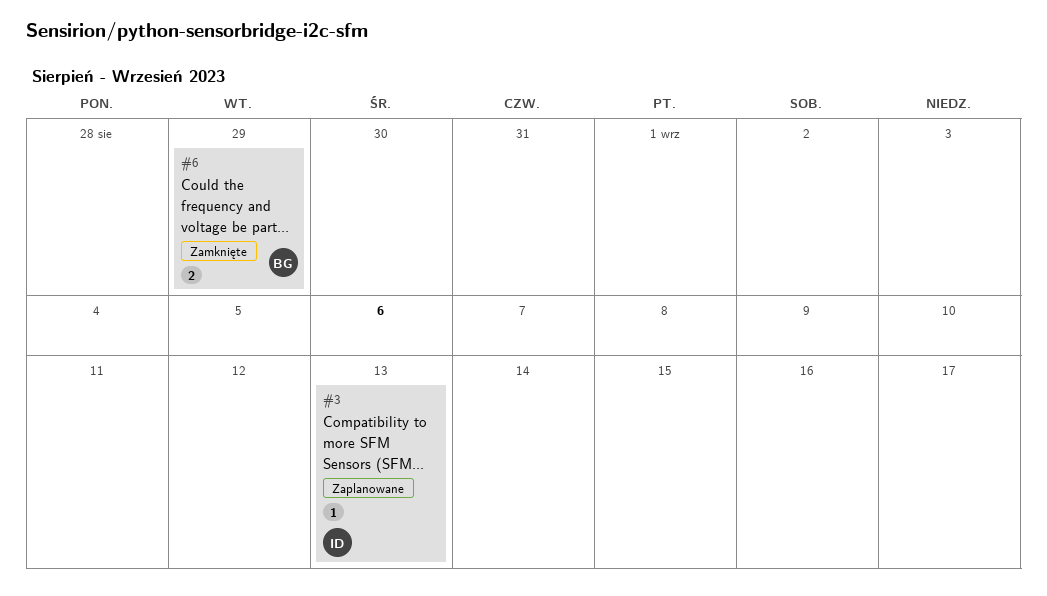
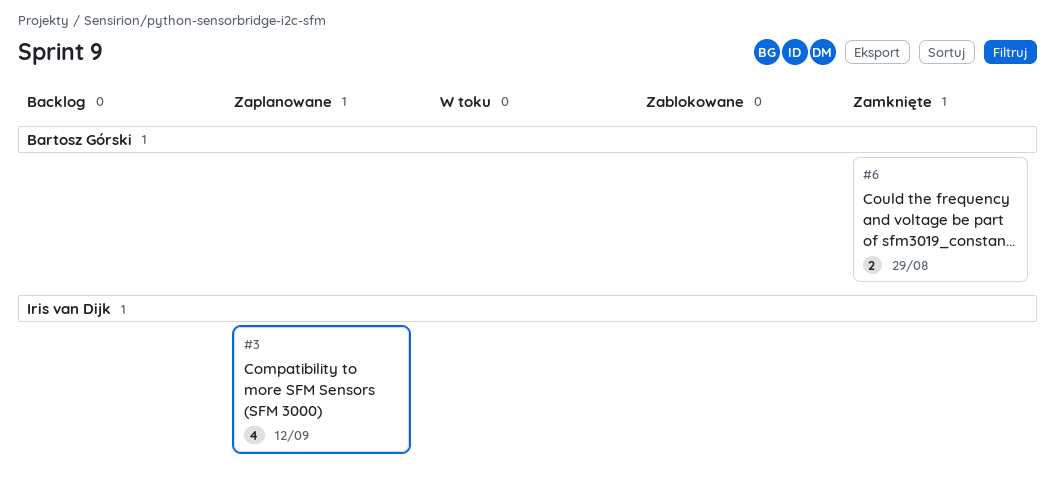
#3, estimate: 1 -> 4
#3, due: Sep 13 -> Sep 12

